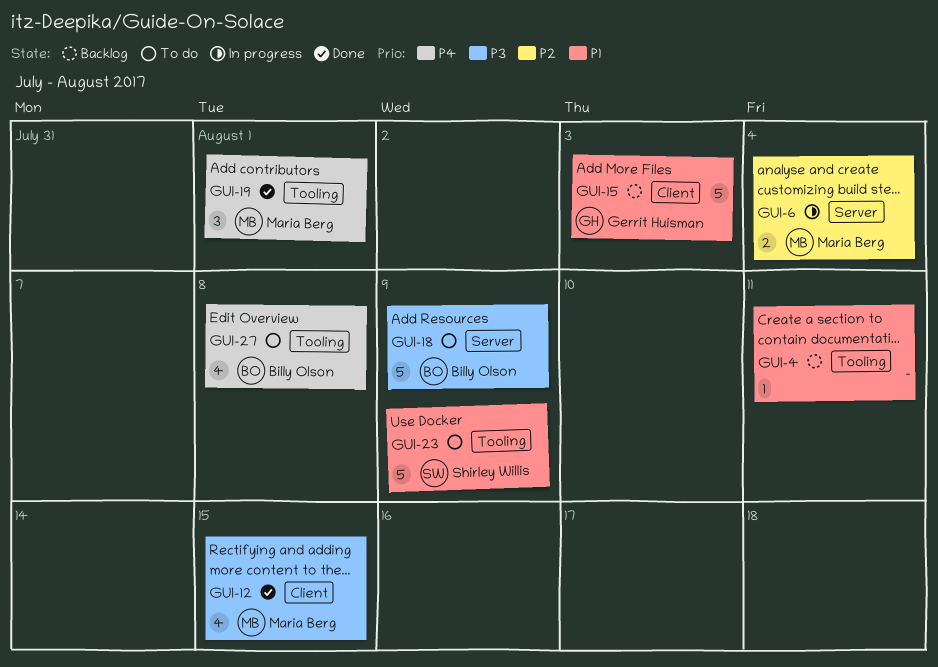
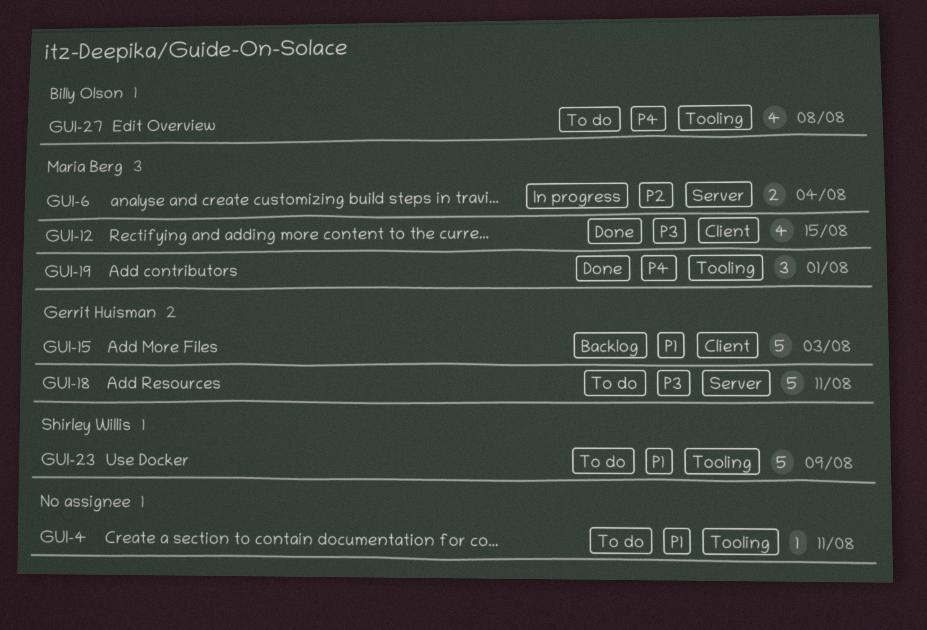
GUI-4, status: Backlog -> To do
GUI-18, owner: Billy Olson -> Gerrit Huisman
GUI-18, due: Aug 9 -> Aug 11

